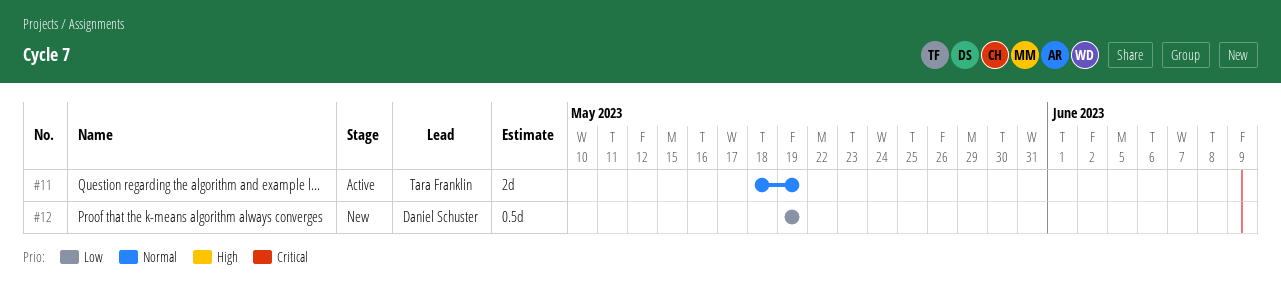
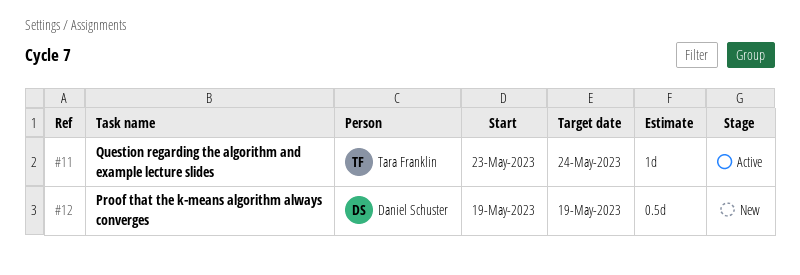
#11, estimate: 2d -> 1d
#11, start: May 18 -> May 23
#11, due: May 19 -> May 24

